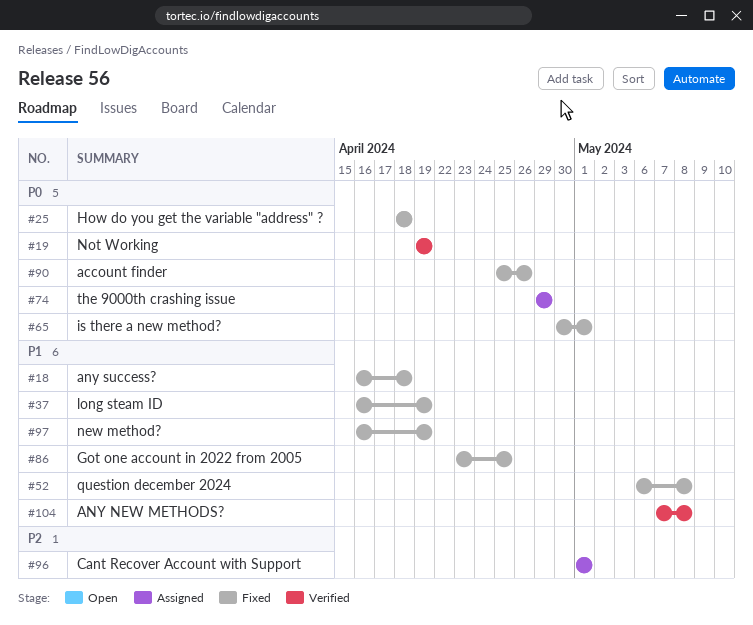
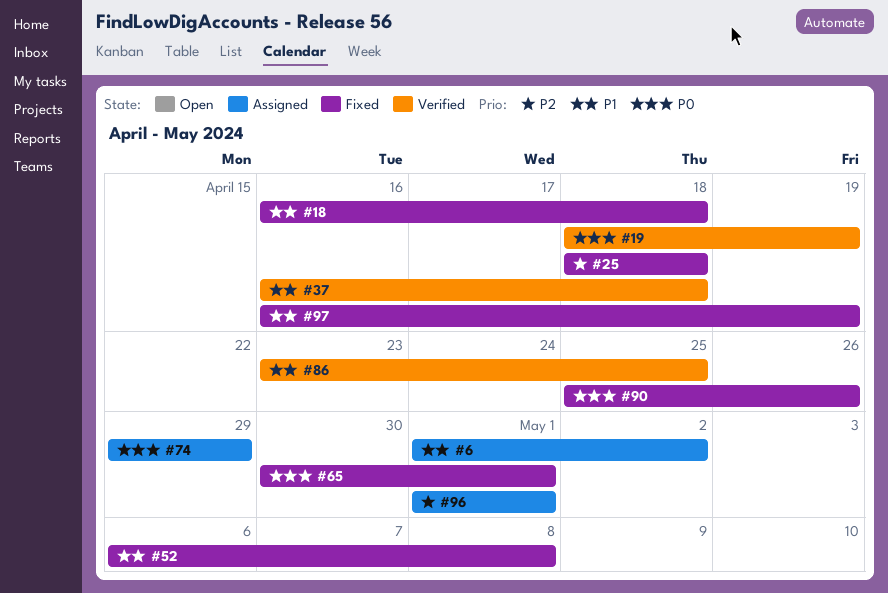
#6: none -> present
#19, start: Apr 19 -> Apr 18
#25, priority: P0 -> P2
#37, status: Fixed -> Verified
#37, due: Apr 19 -> Apr 18
#86, status: Fixed -> Verified
#104: present -> none

